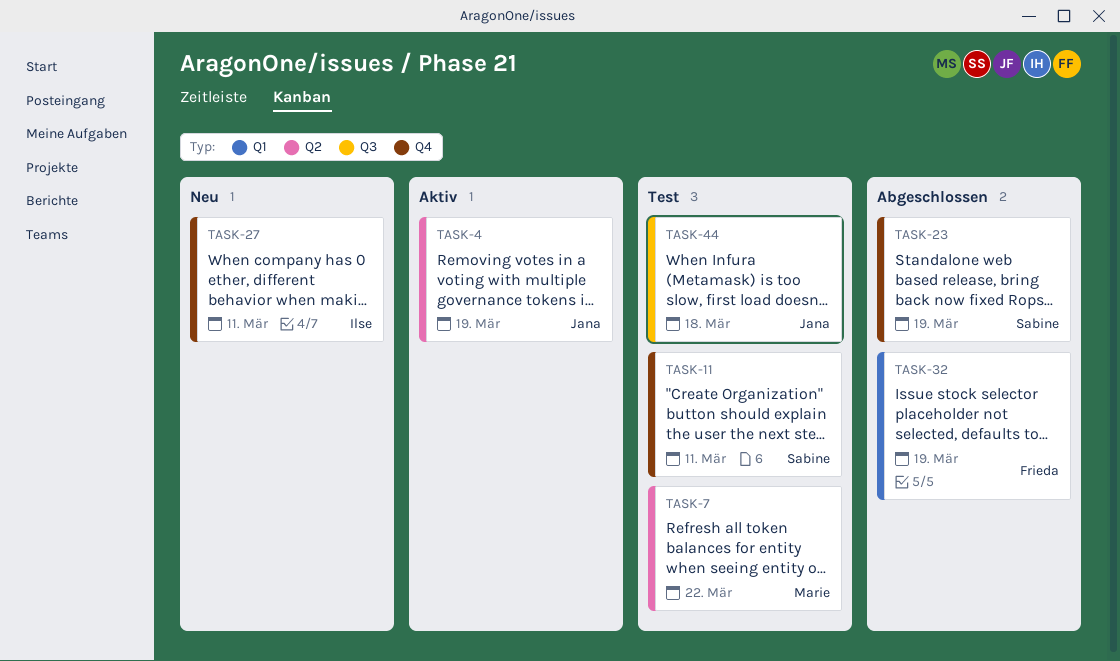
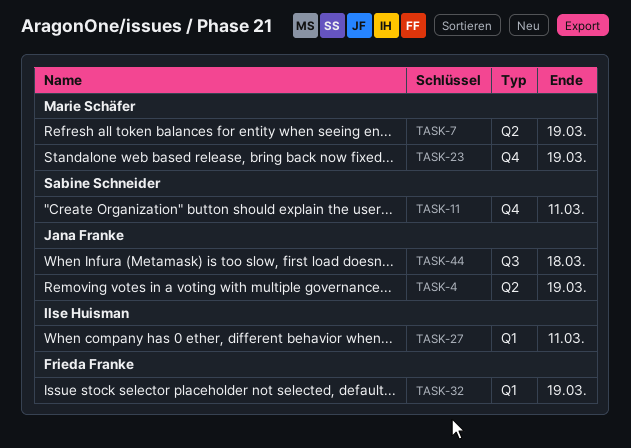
TASK-7, due: Mar 22 -> Mar 19
TASK-23, owner: Sabine Schneider -> Marie Schäfer
TASK-27, label: Q4 -> Q1

